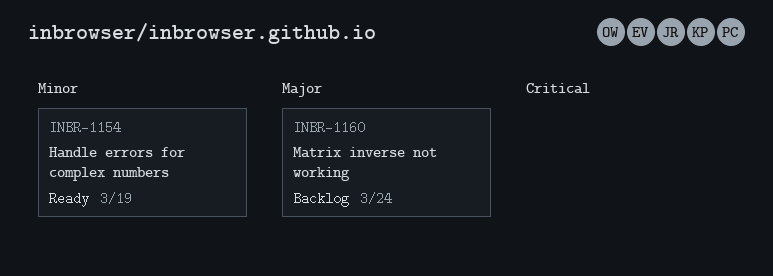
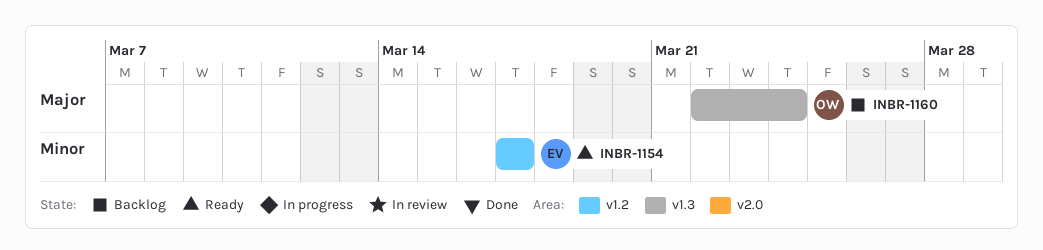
INBR-1154, due: Mar 19 -> Mar 17

